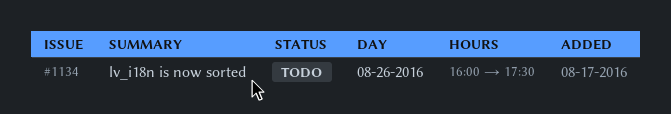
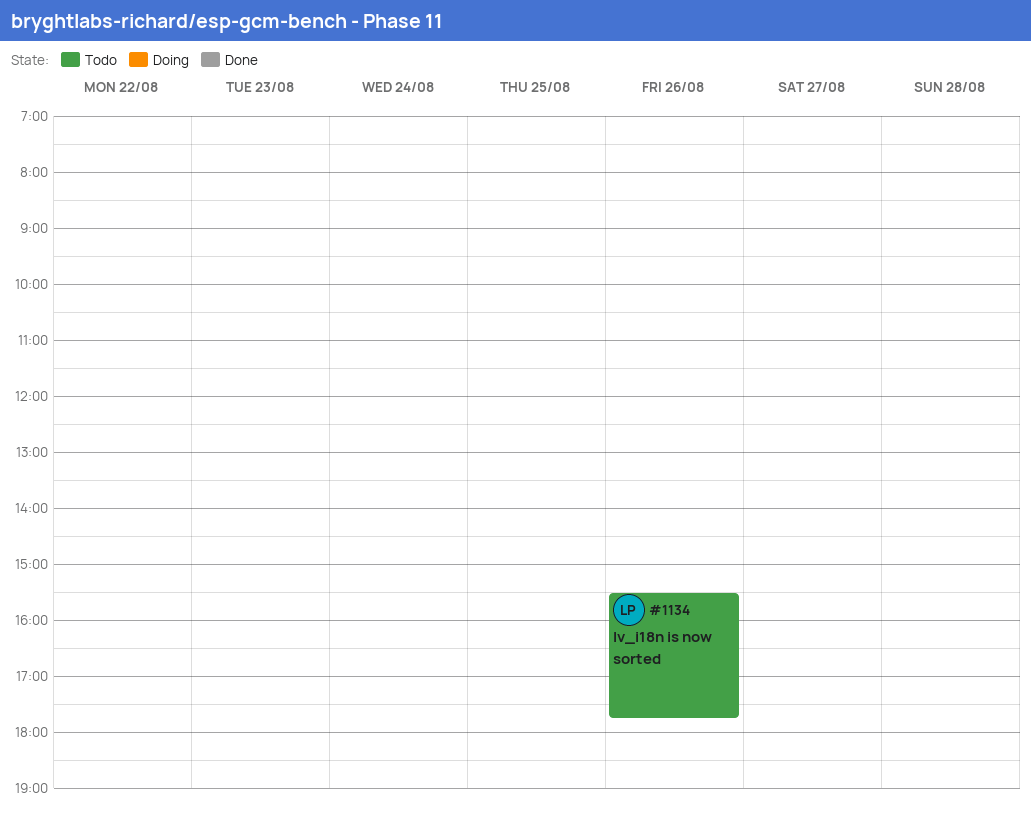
#1134, begins: 16:00 -> 15:30
#1134, ends: 17:30 -> 17:45

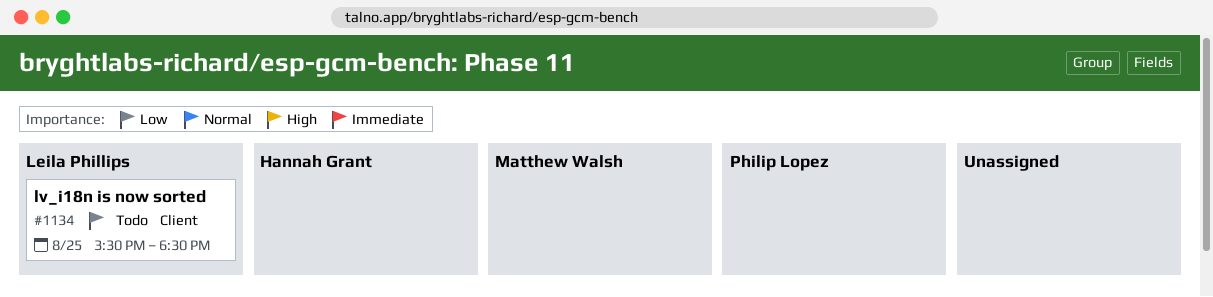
#1134, day: Aug 26 -> Aug 25
#1134, ends: 17:45 -> 18:30

